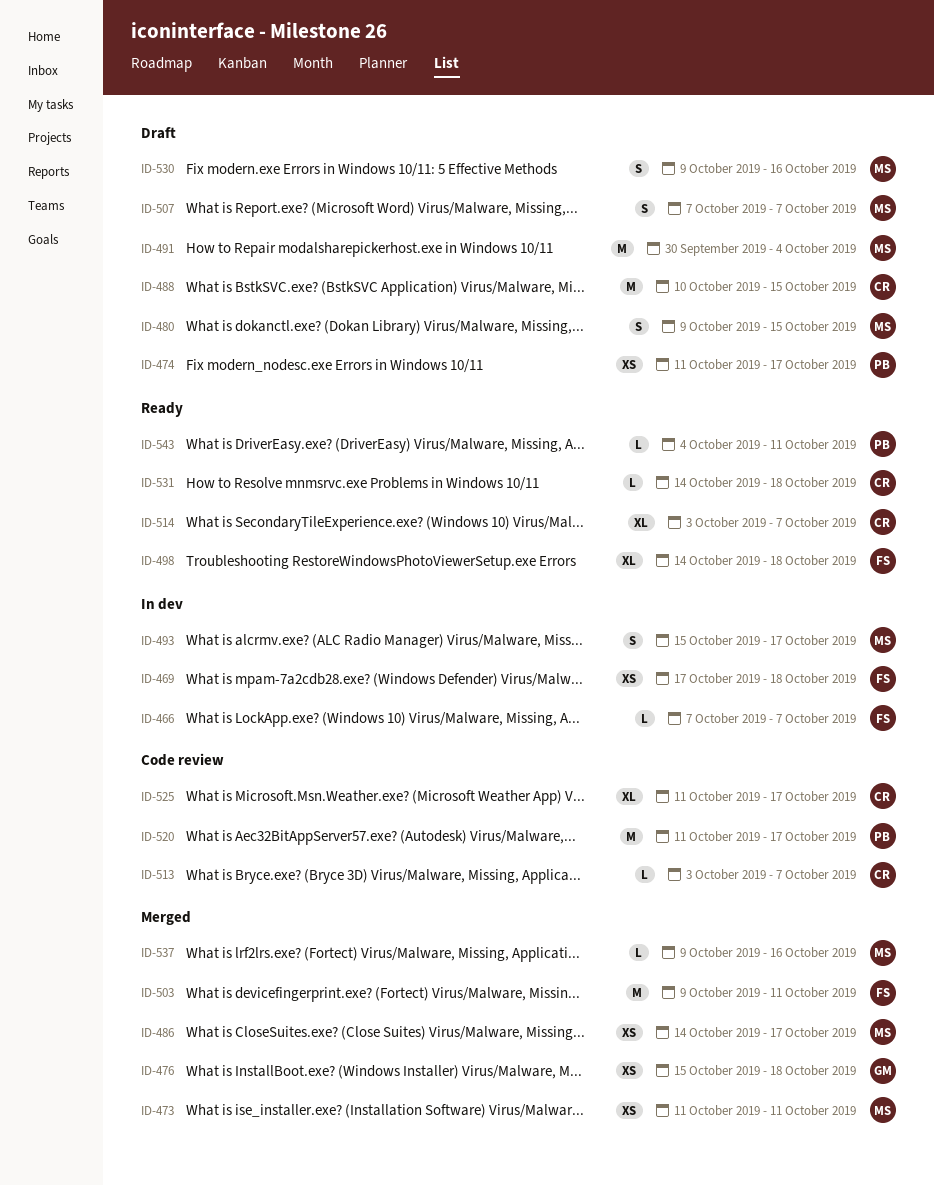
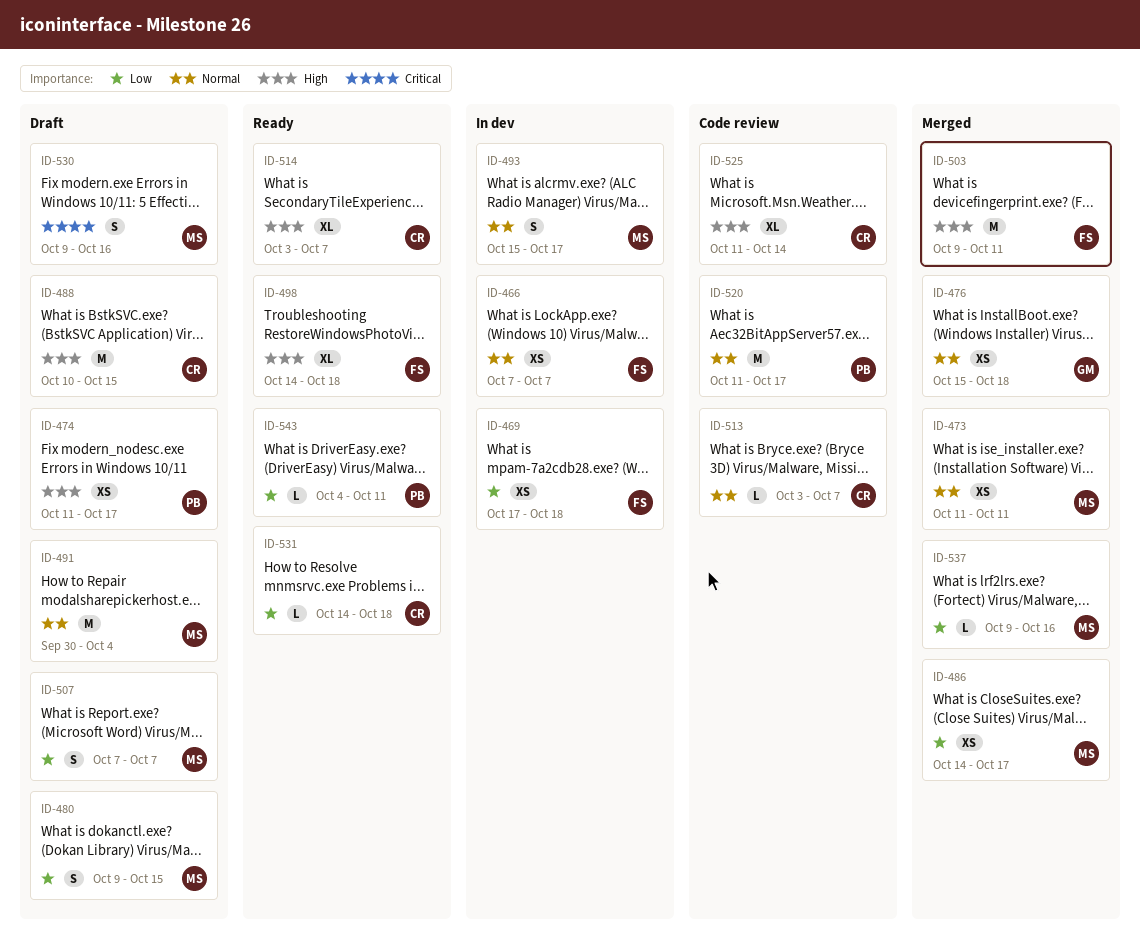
ID-466, estimate: L -> XS
ID-525, due: Oct 17 -> Oct 14

